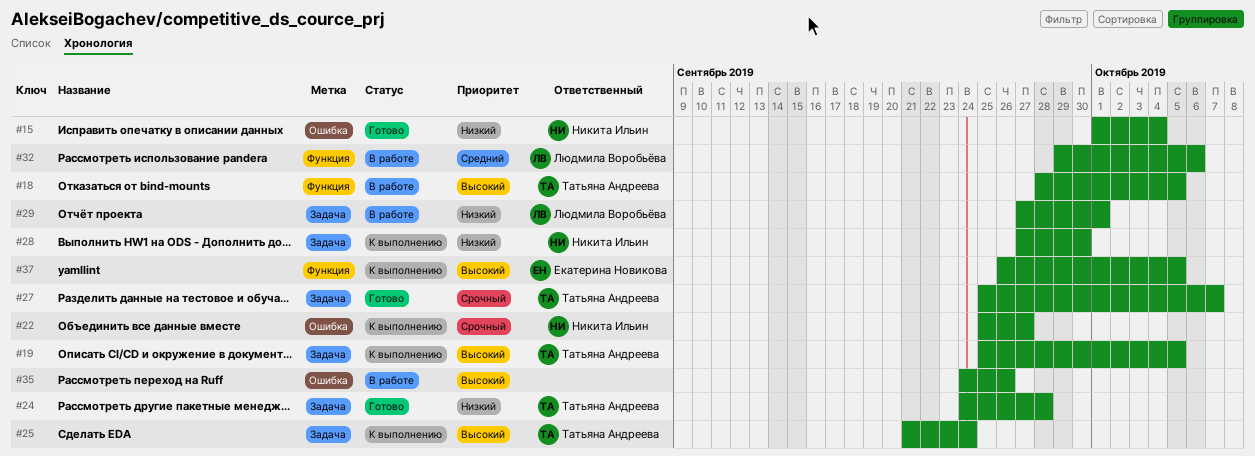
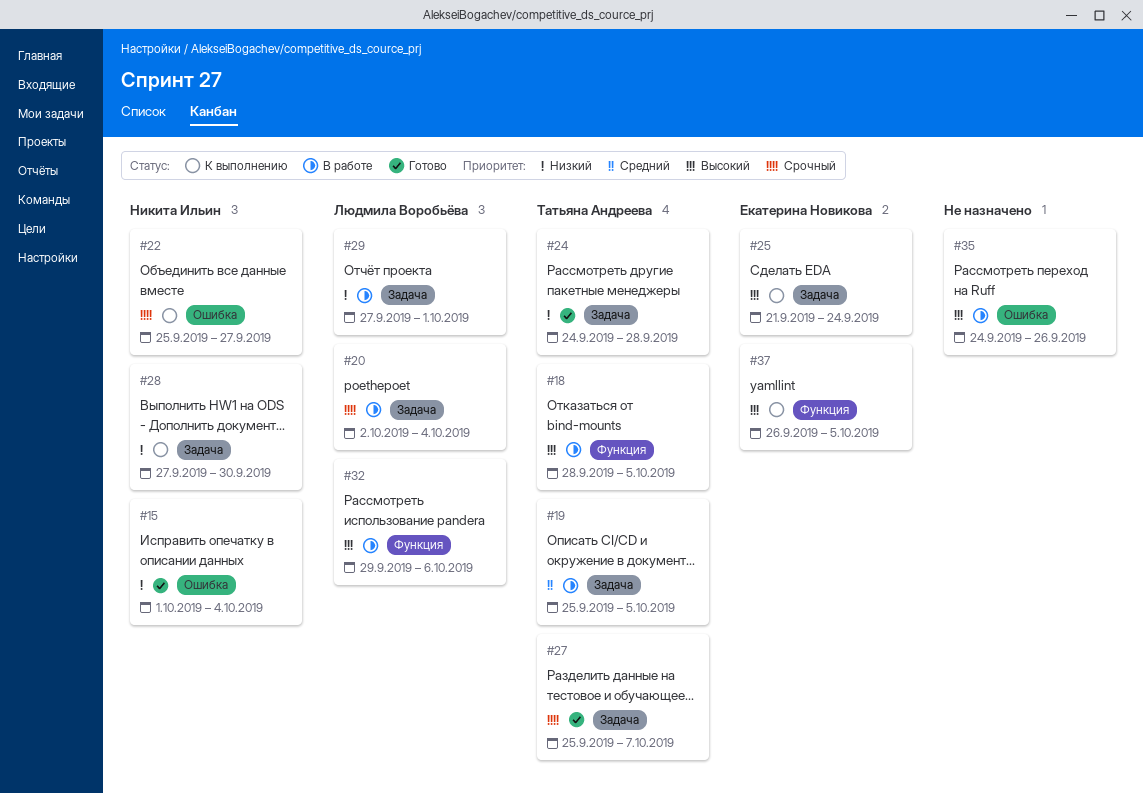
#19, status: К выполнению -> В работе
#19, priority: Высокий -> Средний
#20: none -> present
#25, owner: Татьяна Андреева -> Екатерина Новикова
#32, priority: Средний -> Высокий

